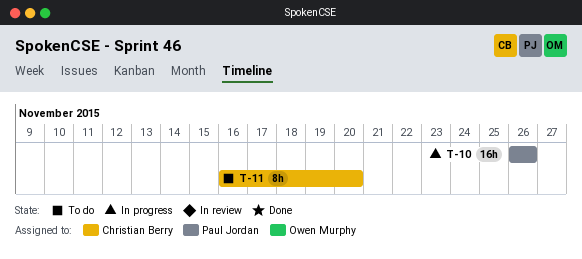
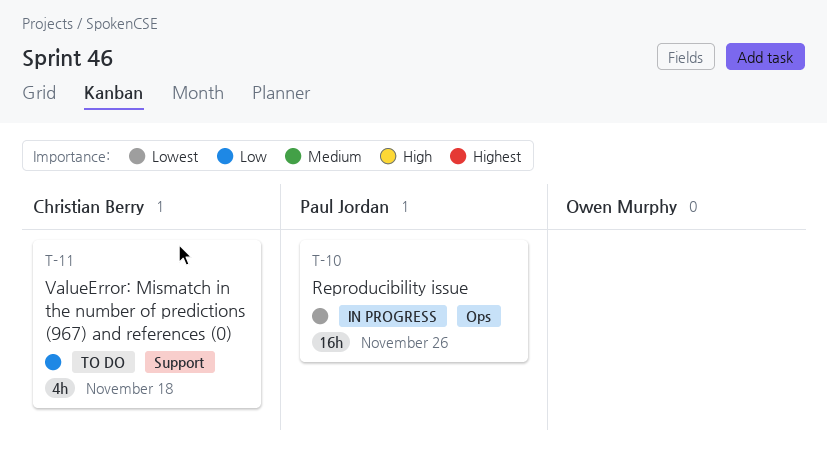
T-11, estimate: 8h -> 4h
T-11, due: Nov 20 -> Nov 18

